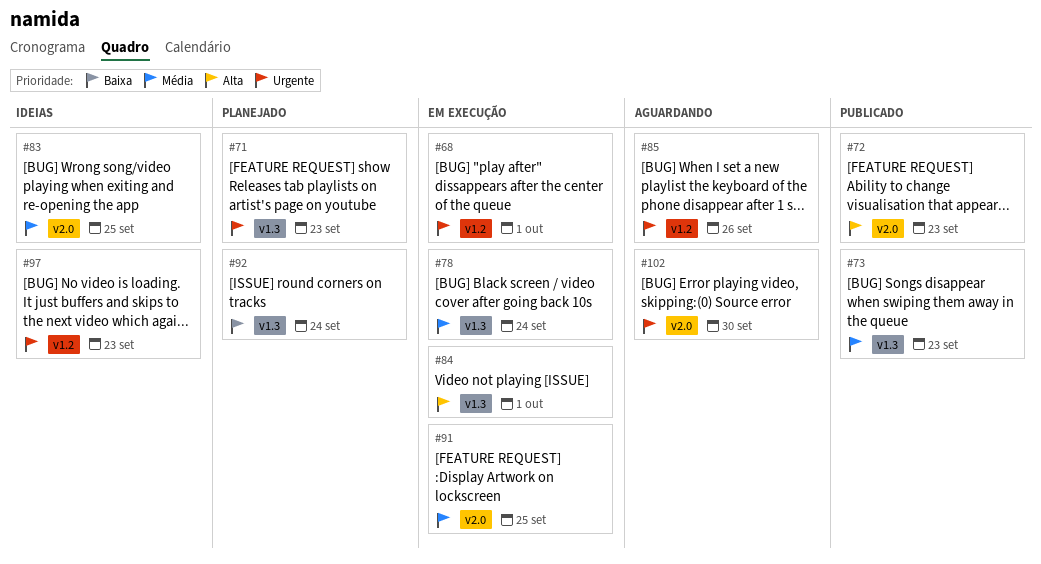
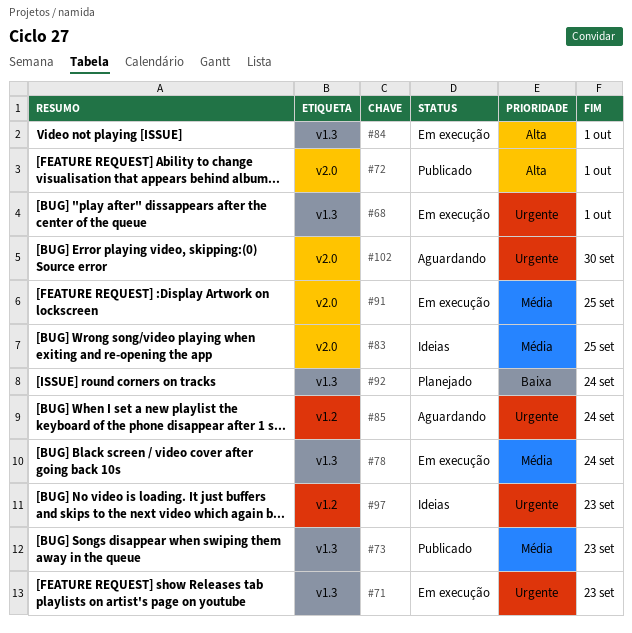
#68, label: v1.2 -> v1.3
#71, status: Planejado -> Em execução
#72, due: Sep 23 -> Oct 1
#85, due: Sep 26 -> Sep 24

